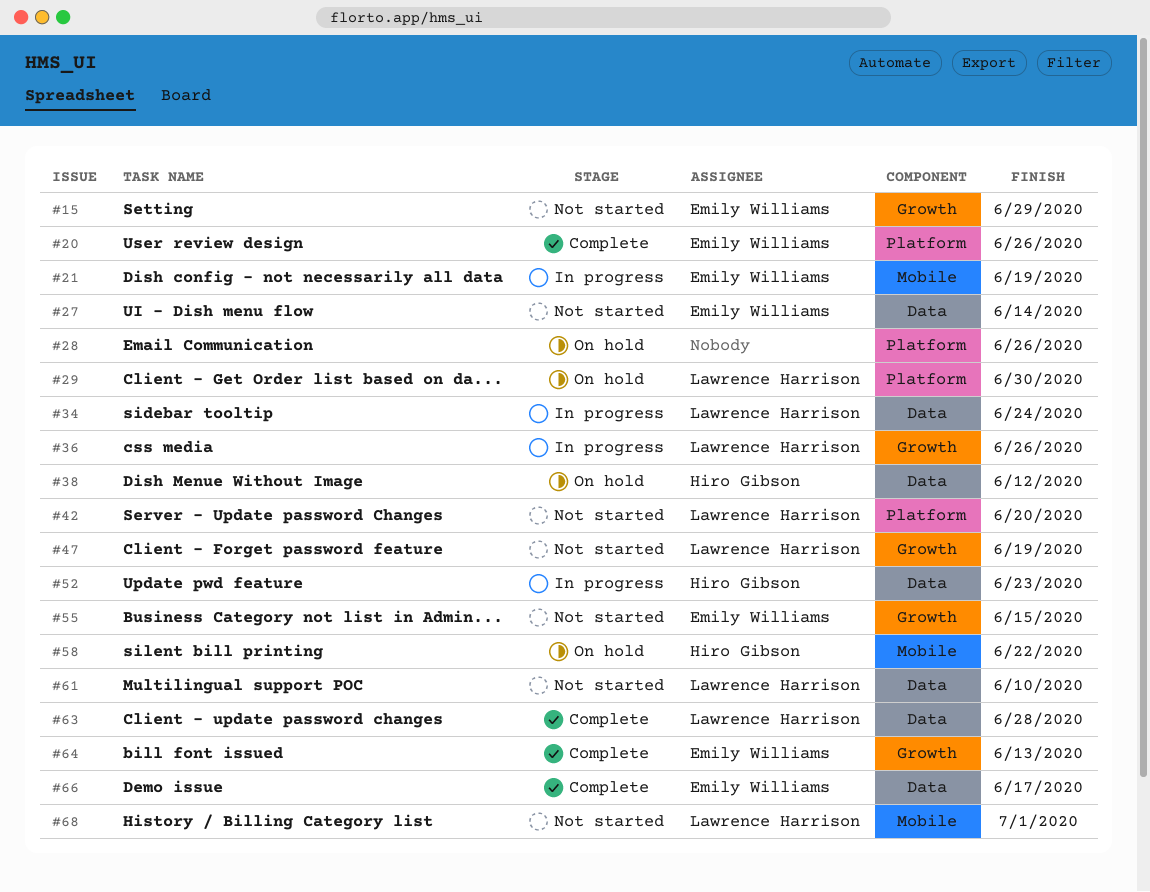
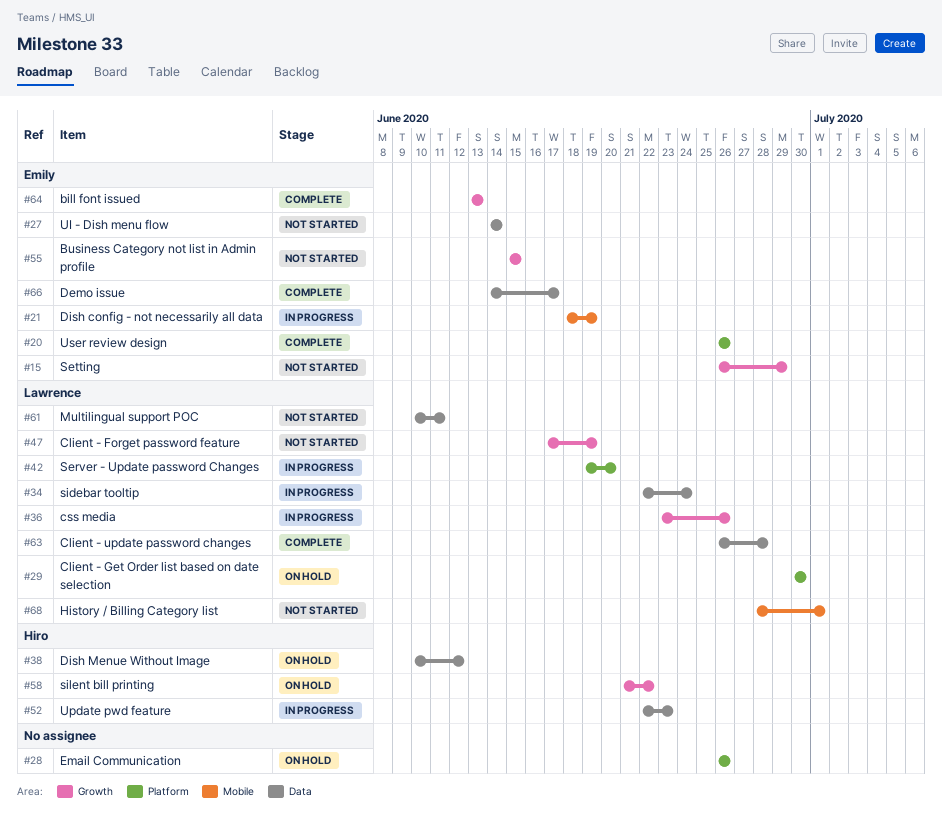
#42, status: Not started -> In progress
#58, label: Mobile -> Growth
#61, due: Jun 10 -> Jun 11

